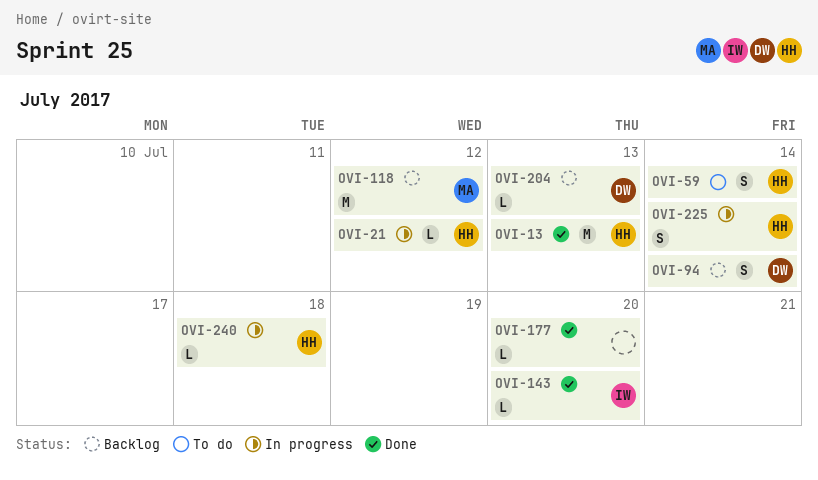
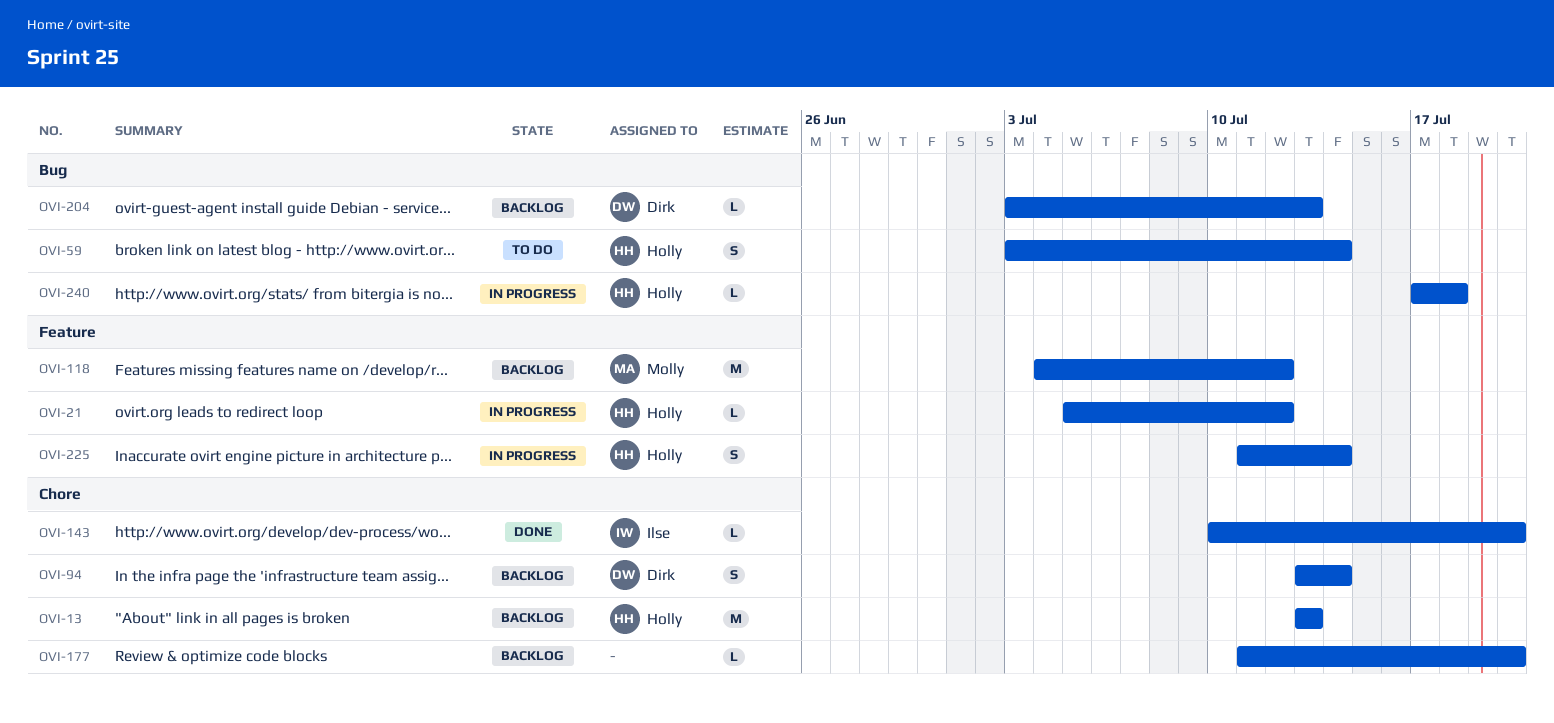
OVI-13, status: Done -> Backlog
OVI-177, status: Done -> Backlog

